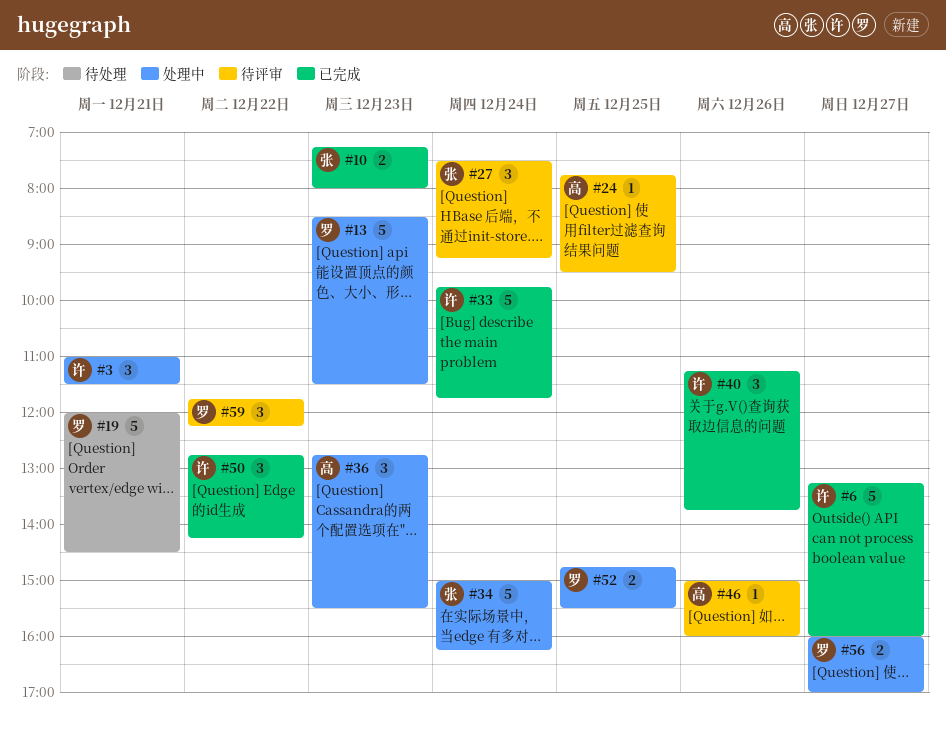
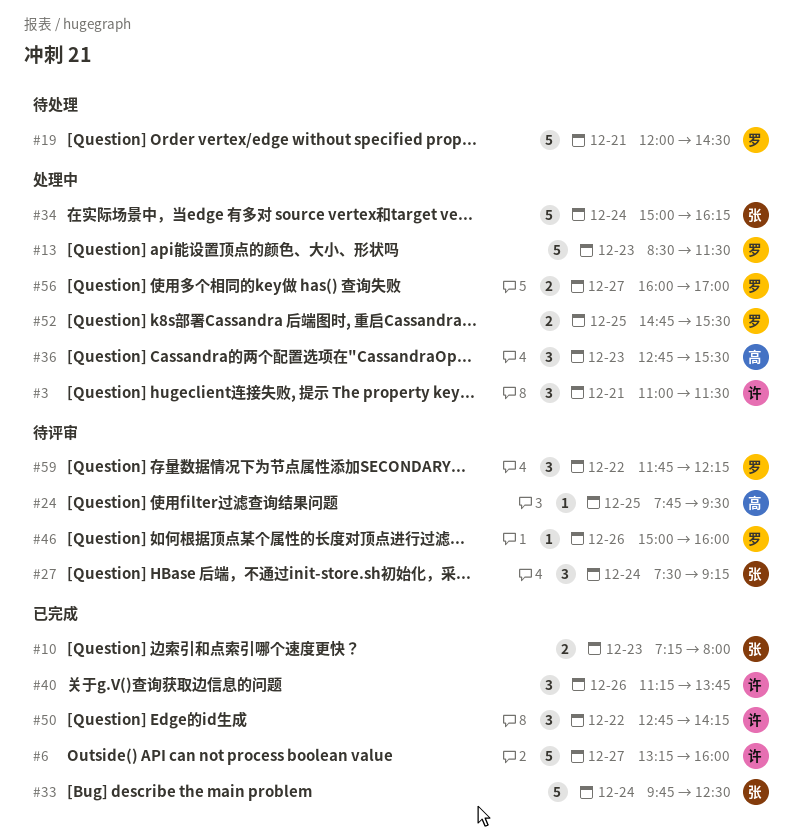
#33, owner: 许 -> 张
#33, ends: 11:45 -> 12:30
#46, owner: 高 -> 罗

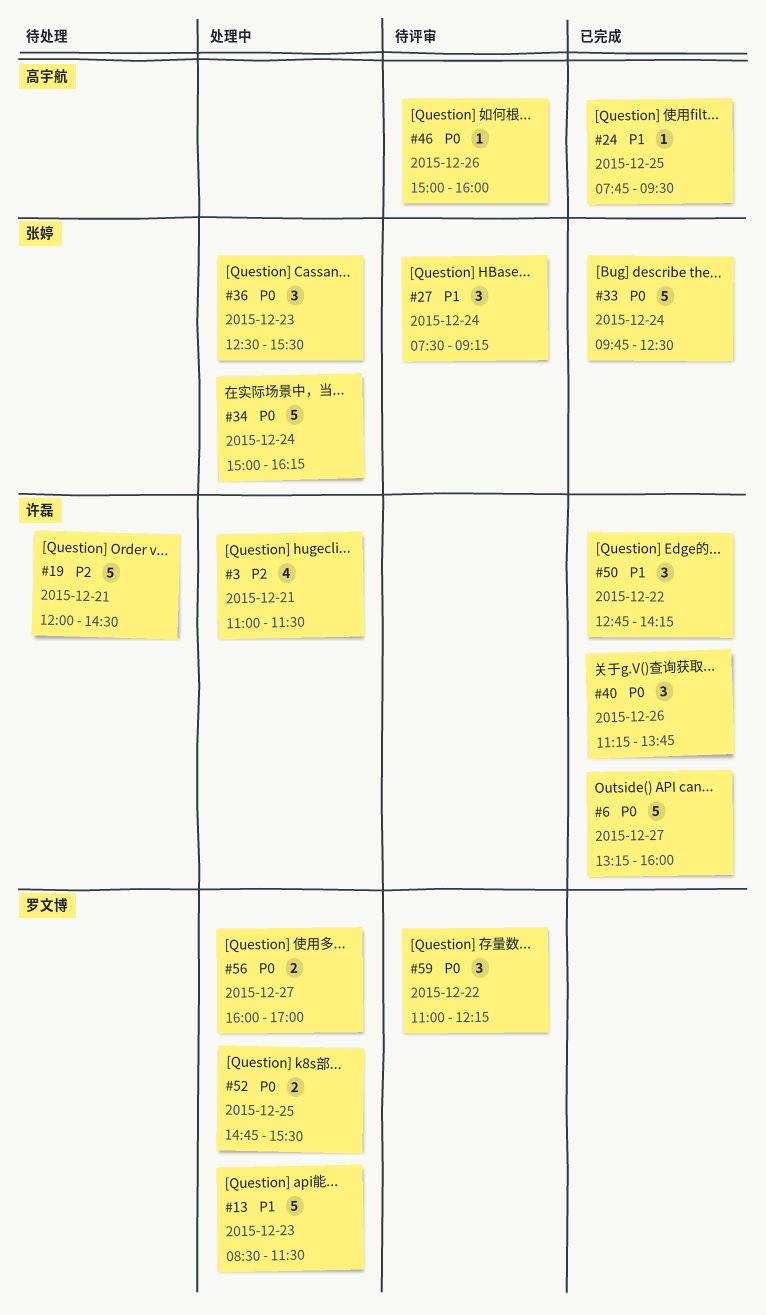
#3, estimate: 3 -> 4
#10: present -> none
#19, owner: 罗文博 -> 许磊
#24, status: 待评审 -> 已完成
#36, owner: 高宇航 -> 张婷
#36, begins: 12:45 -> 12:30
#46, owner: 罗文博 -> 高宇航
#59, begins: 11:45 -> 11:00

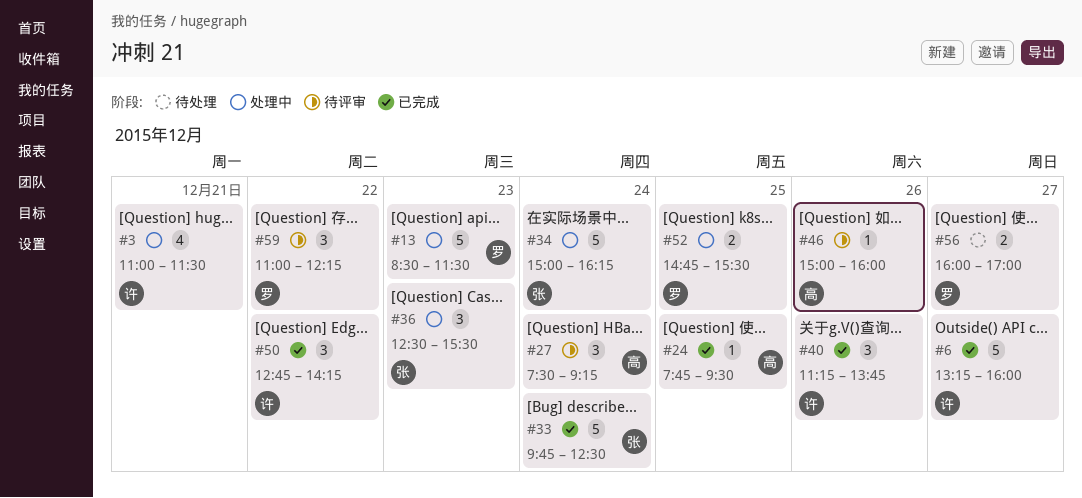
#19: present -> none
#27, owner: 张婷 -> 高宇航
#56, status: 处理中 -> 待处理

